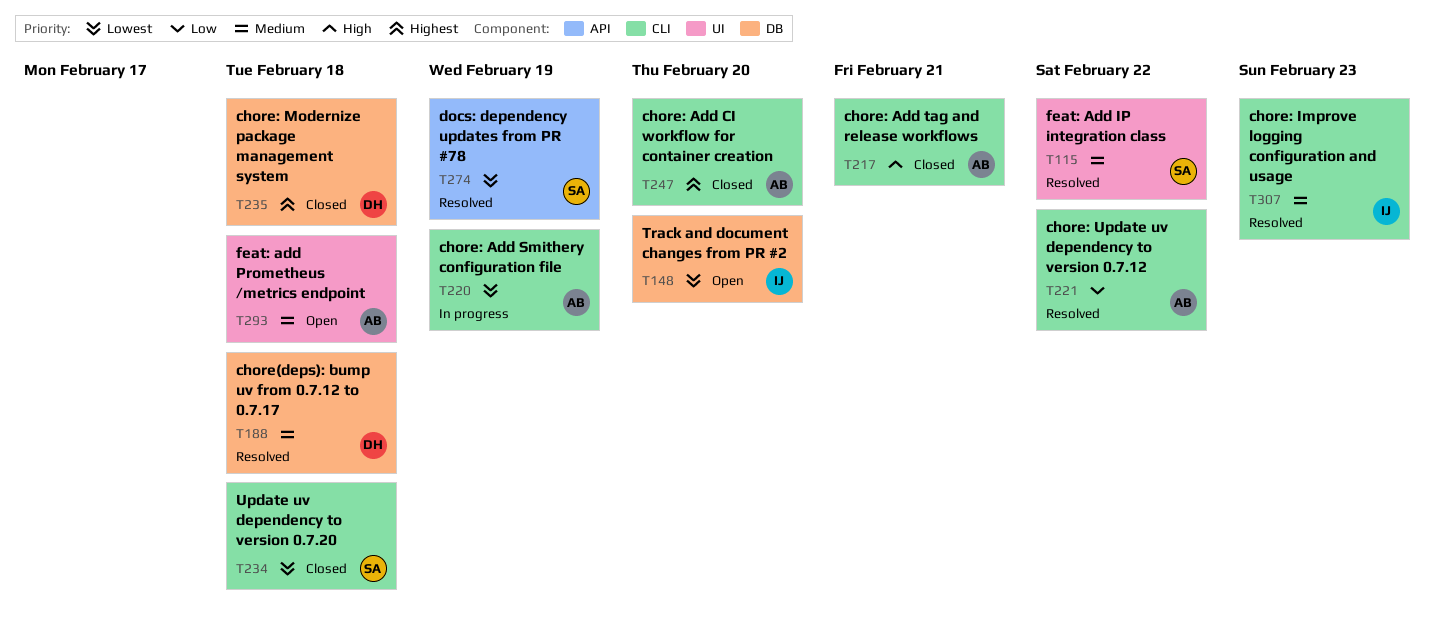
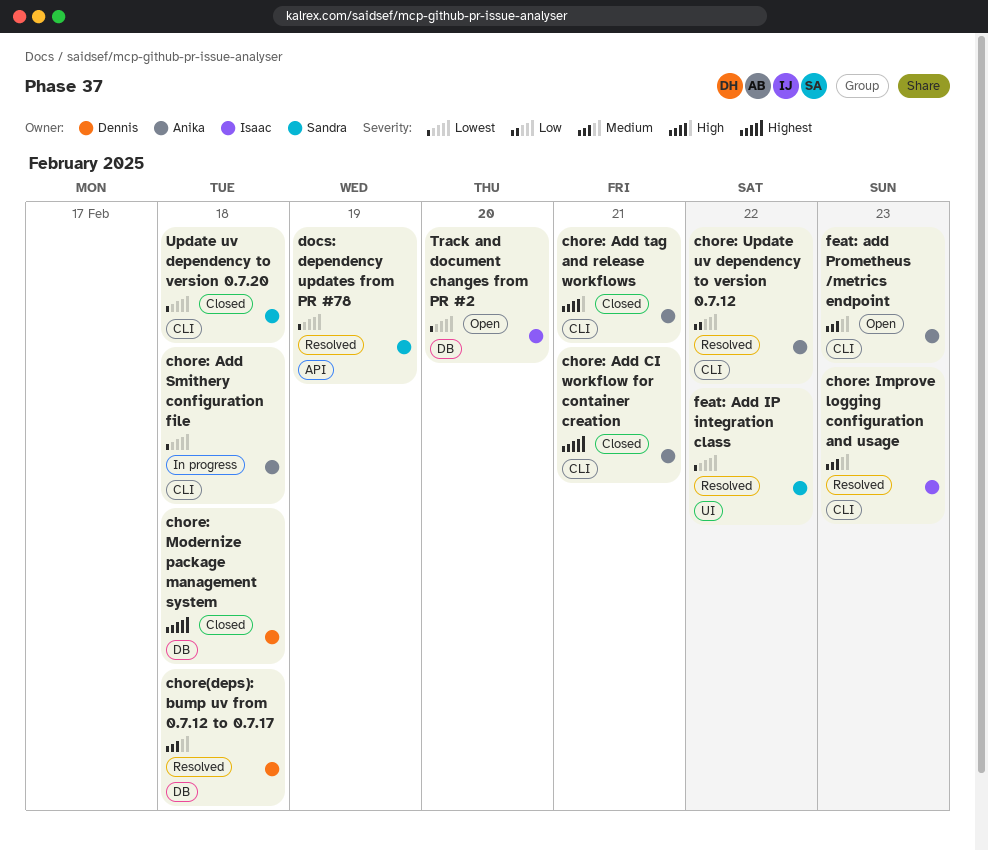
chore: Add CI workflow for container creation, due: Feb 20 -> Feb 21
chore: Add Smithery configuration file, due: Feb 19 -> Feb 18
feat: Add IP integration class, priority: Medium -> Lowest
feat: add Prometheus /metrics endpoint, label: UI -> CLI
feat: add Prometheus /metrics endpoint, due: Feb 18 -> Feb 23

